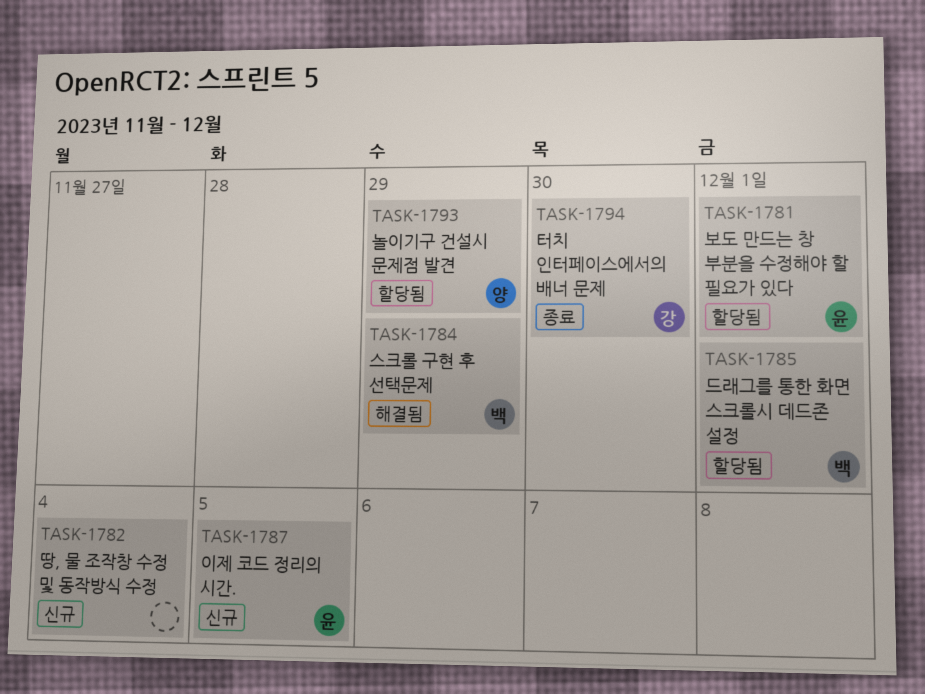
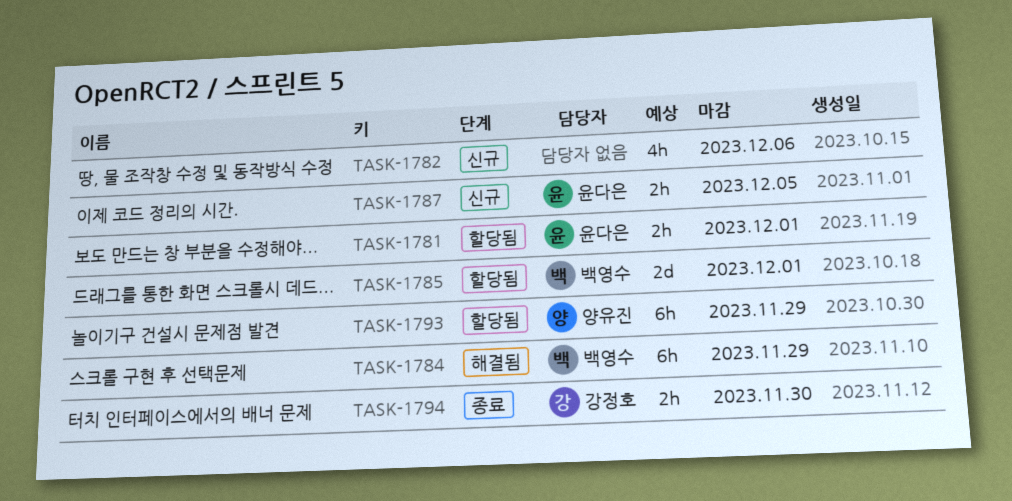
TASK-1782, due: Dec 4 -> Dec 6

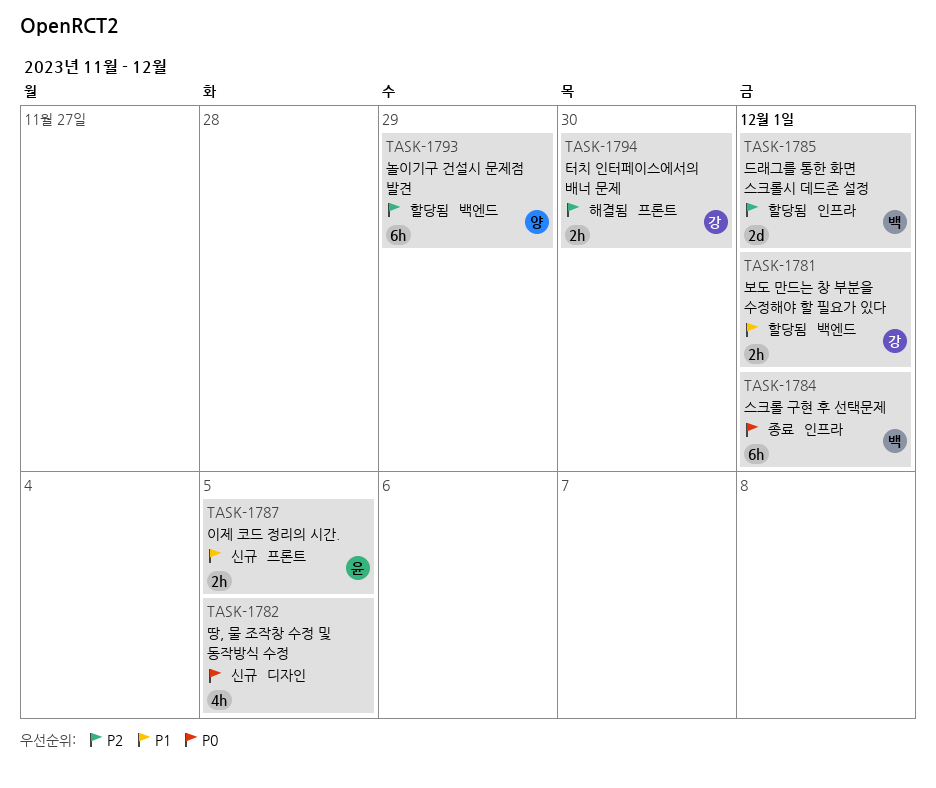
TASK-1781, owner: 윤다은 -> 강정호
TASK-1782, due: Dec 6 -> Dec 5
TASK-1784, status: 해결됨 -> 종료
TASK-1784, due: Nov 29 -> Dec 1
TASK-1794, status: 종료 -> 해결됨

